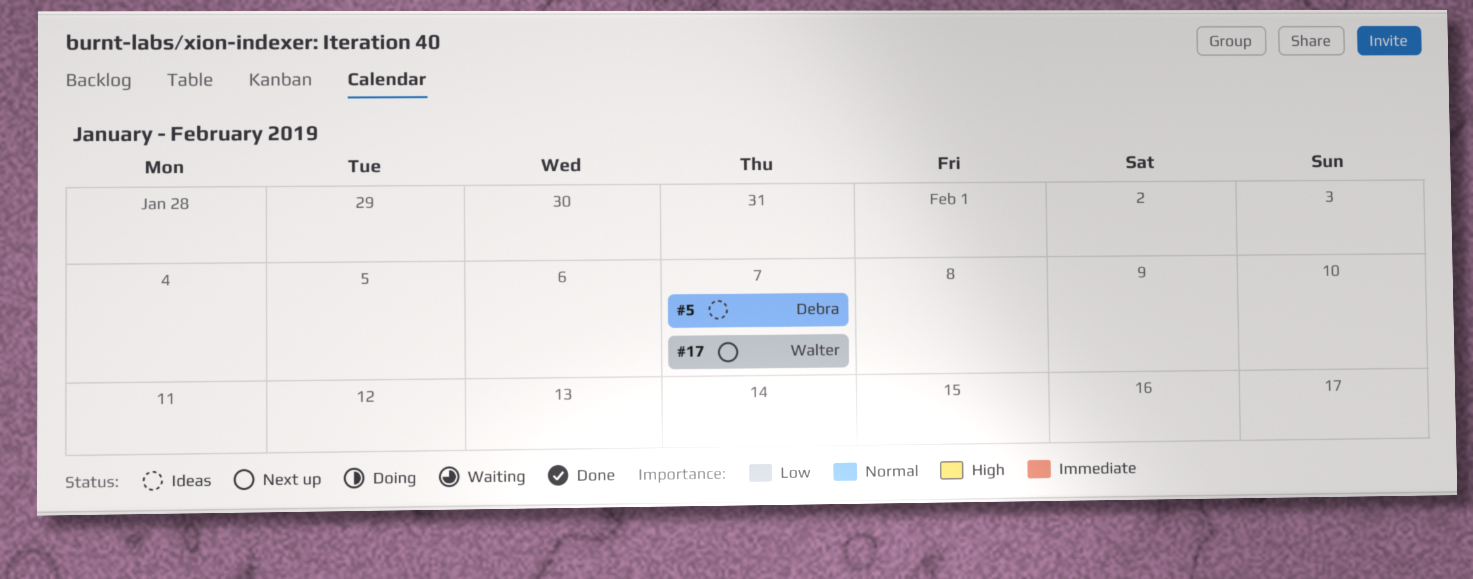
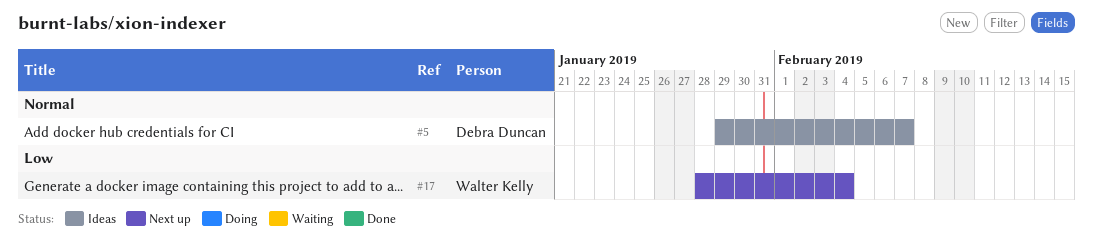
#17, due: Feb 7 -> Feb 4

